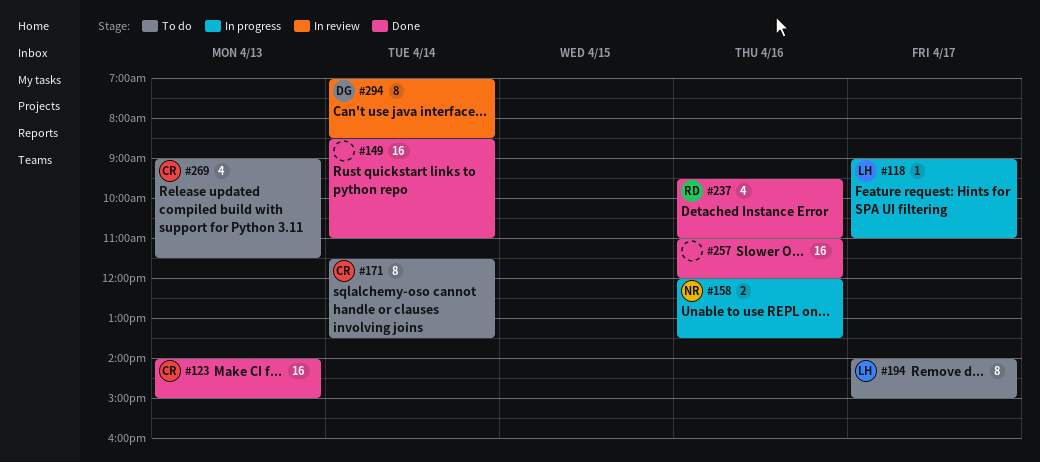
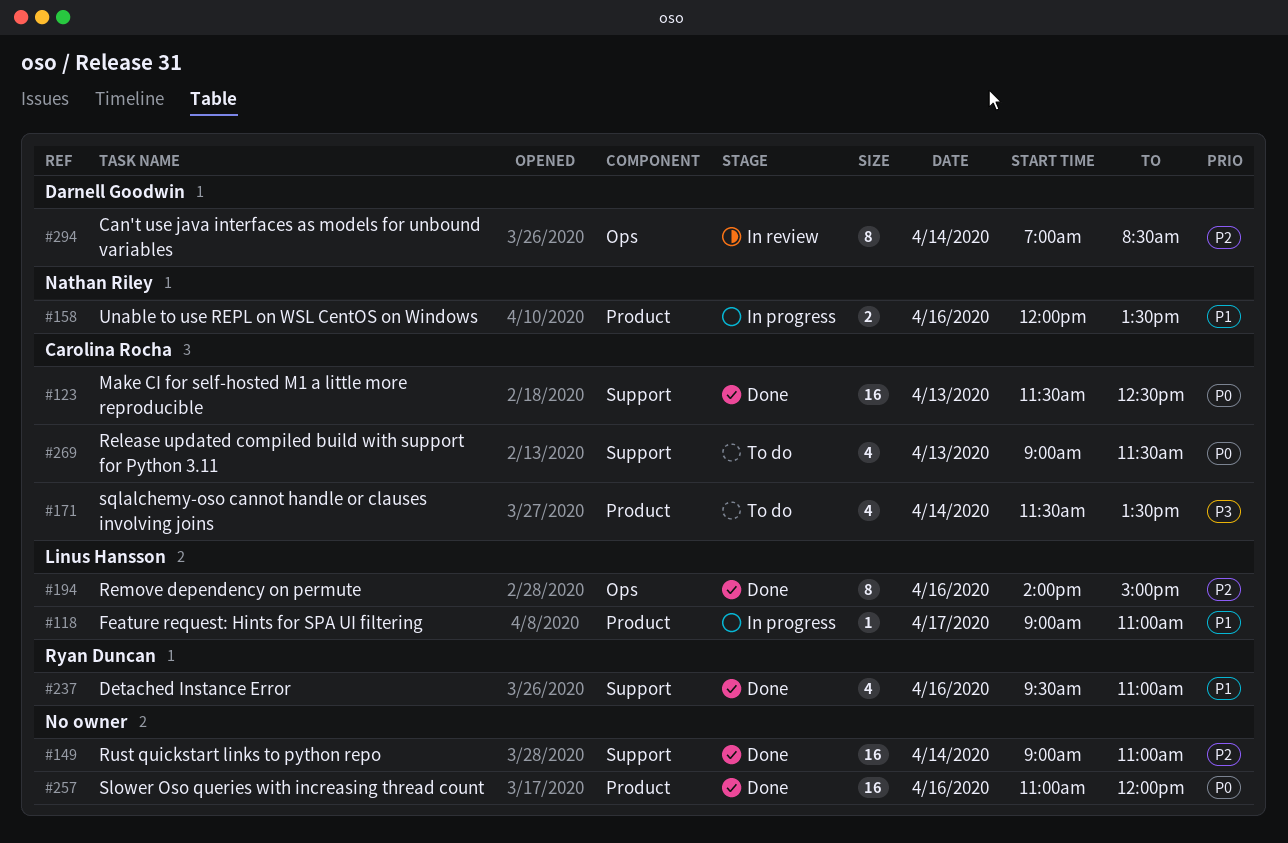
#123, begins: 14:00 -> 11:30
#123, ends: 15:00 -> 12:30
#149, begins: 08:30 -> 09:00
#171, estimate: 8 -> 4
#194, status: To do -> Done
#194, day: Apr 17 -> Apr 16

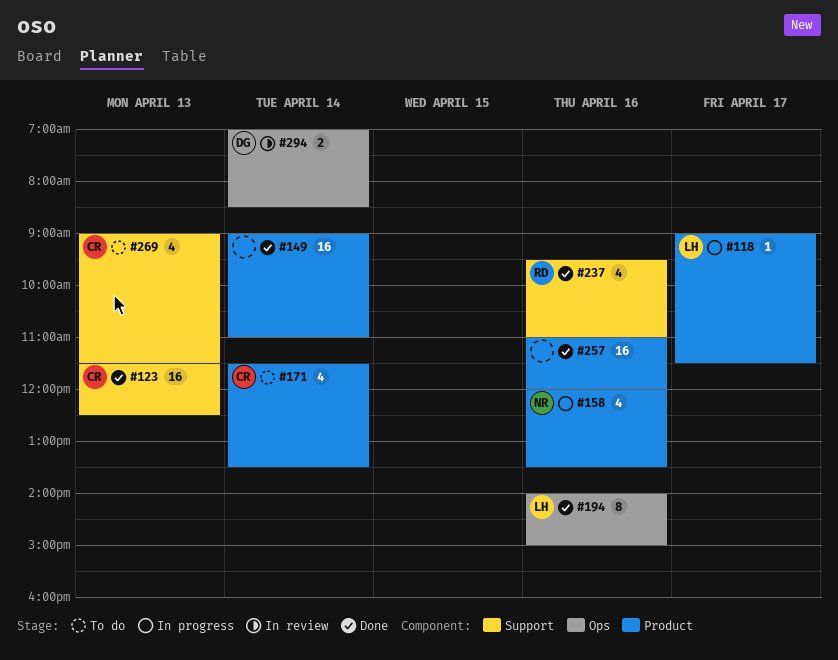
#118, ends: 11:00 -> 11:30
#149, label: Support -> Product
#158, estimate: 2 -> 4
#294, estimate: 8 -> 2

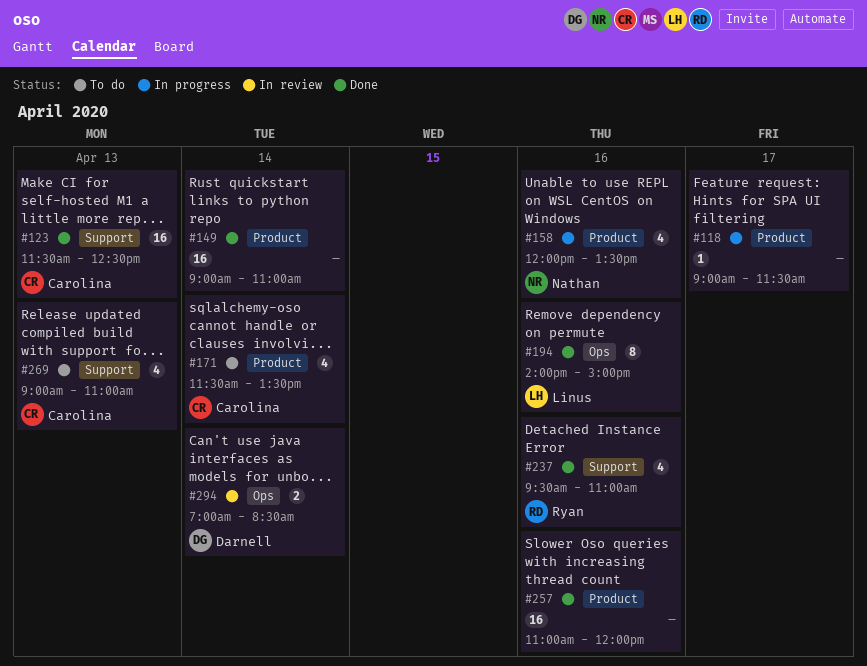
#118, owner: Linus -> none
#269, ends: 11:30 -> 11:00

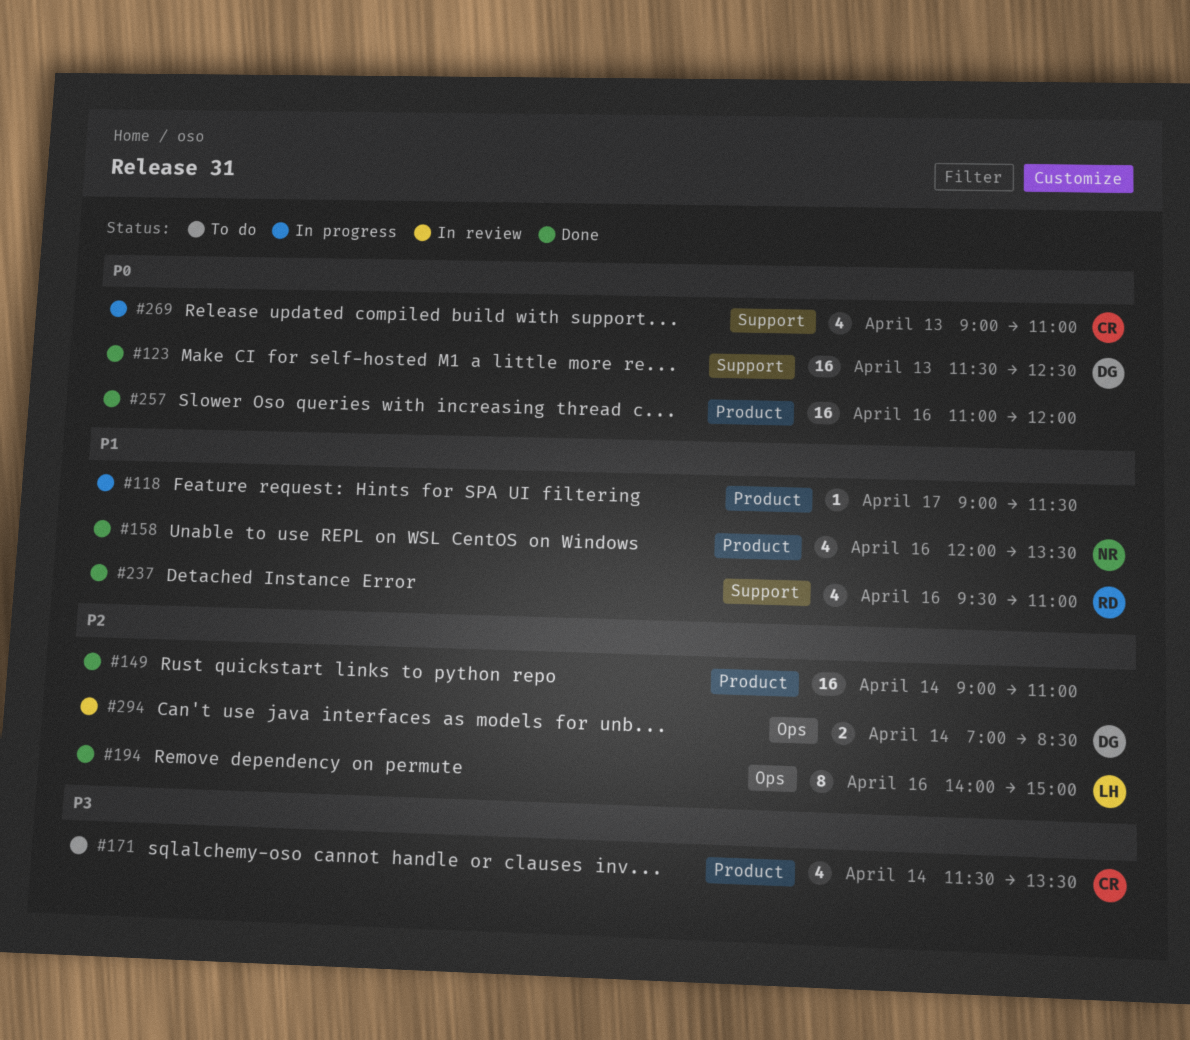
#123, owner: Carolina -> Darnell
#158, status: In progress -> Done
#269, status: To do -> In progress

